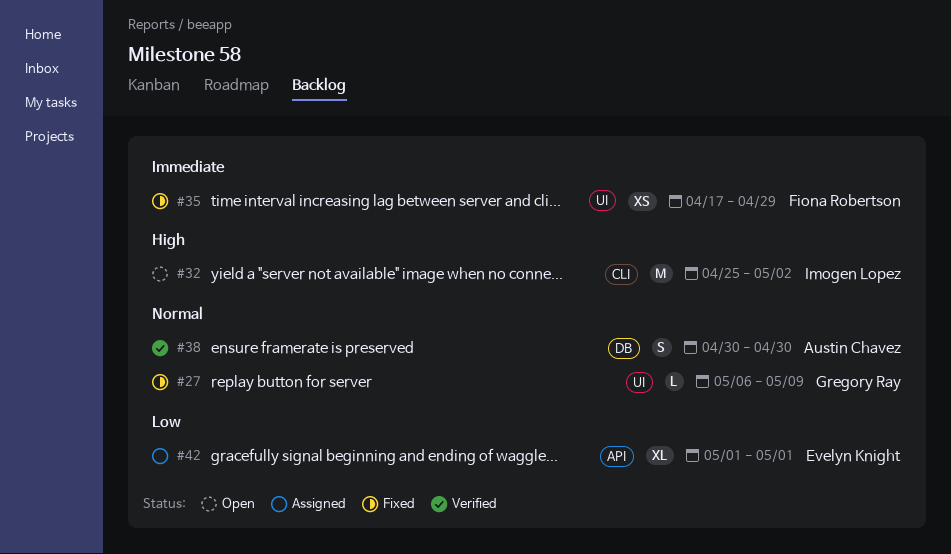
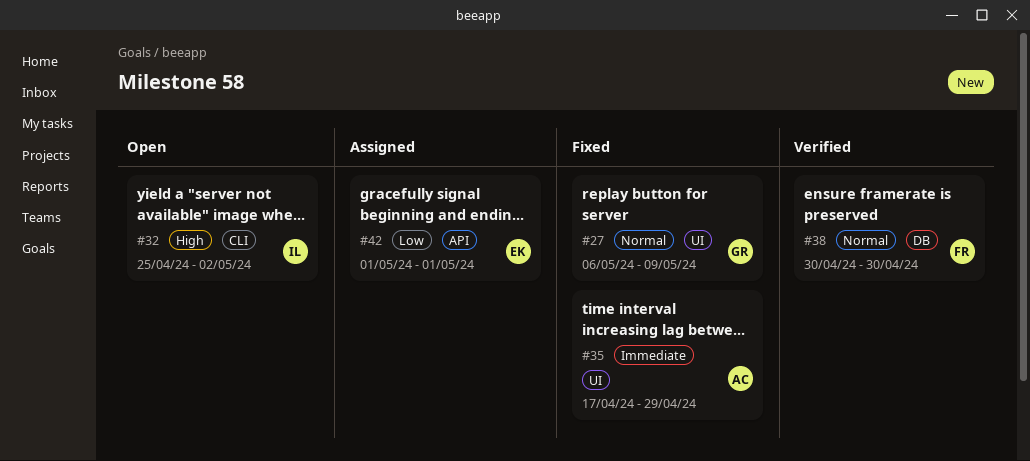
#35, owner: Fiona Robertson -> Austin Chavez
#38, owner: Austin Chavez -> Fiona Robertson

